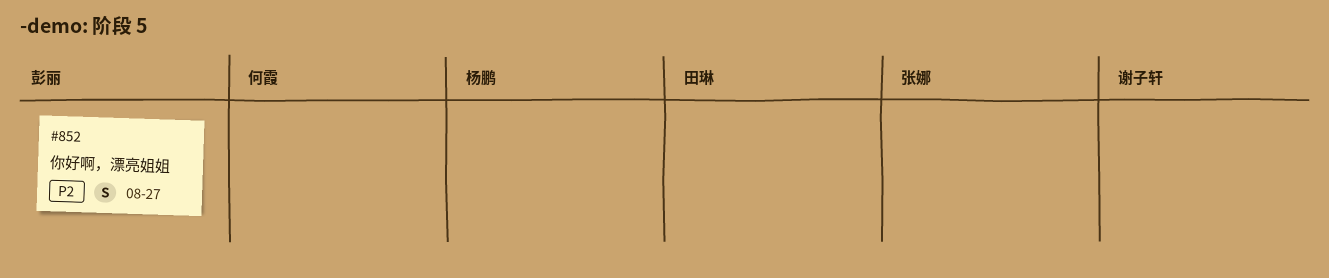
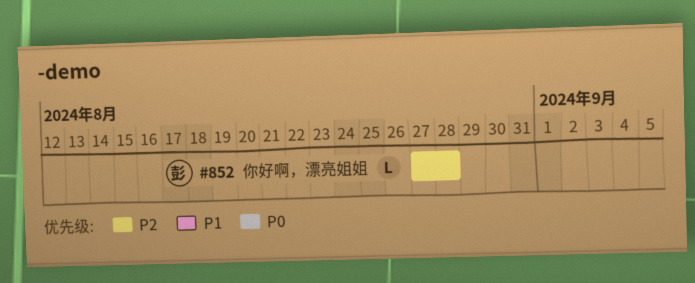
#852, estimate: S -> L
#852, due: Aug 27 -> Aug 28

